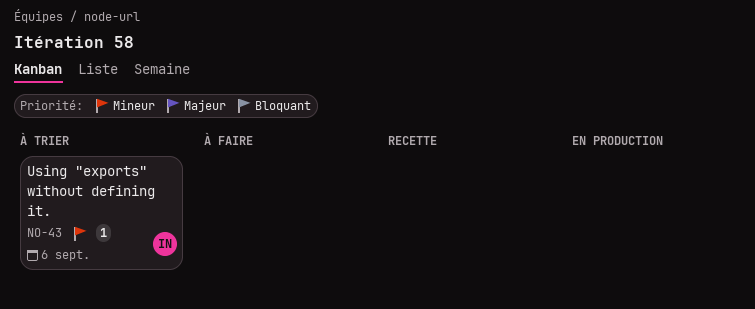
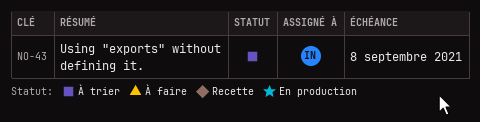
NO-43, due: Sep 6 -> Sep 8

